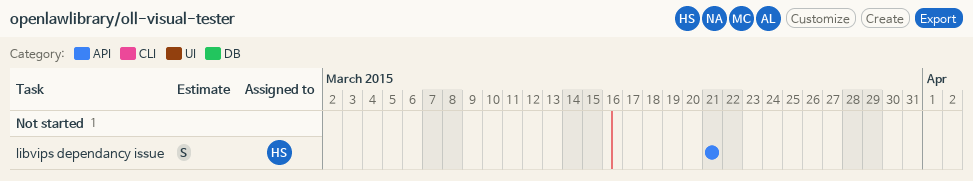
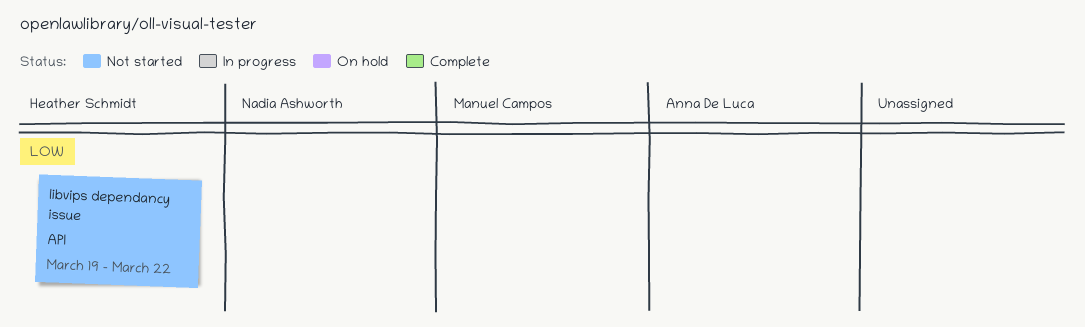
libvips dependancy issue, start: Mar 21 -> Mar 19
libvips dependancy issue, due: Mar 21 -> Mar 22

